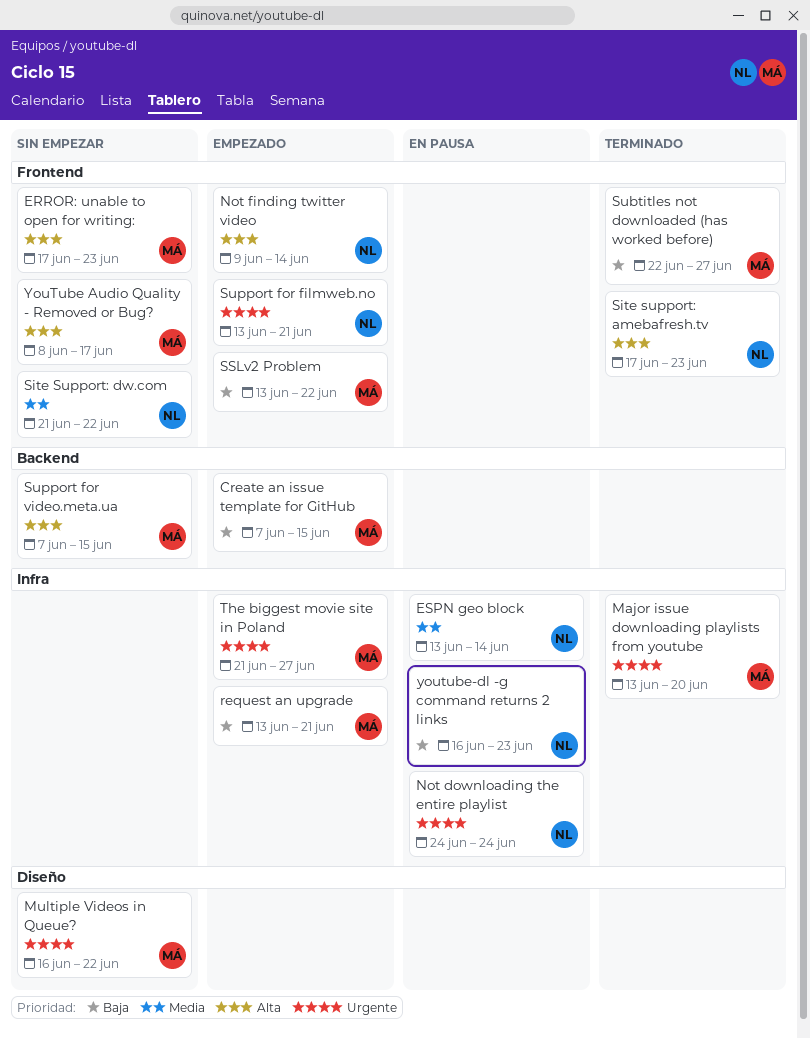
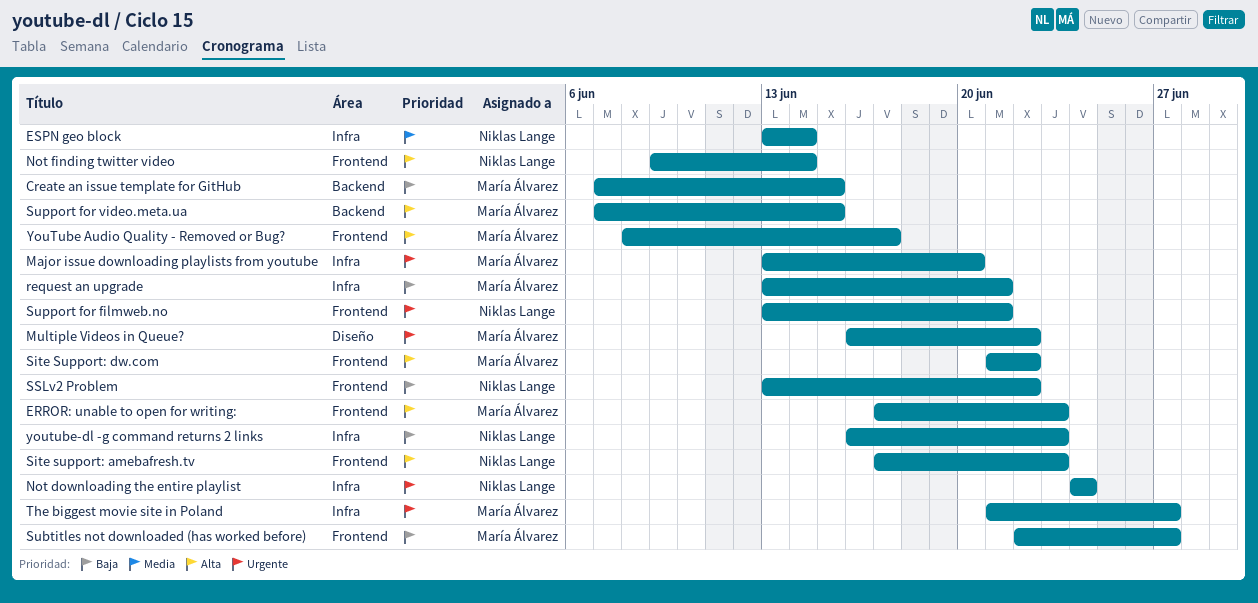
Site Support: dw.com, owner: Niklas Lange -> María Álvarez
Site Support: dw.com, priority: Media -> Alta
SSLv2 Problem, owner: María Álvarez -> Niklas Lange

